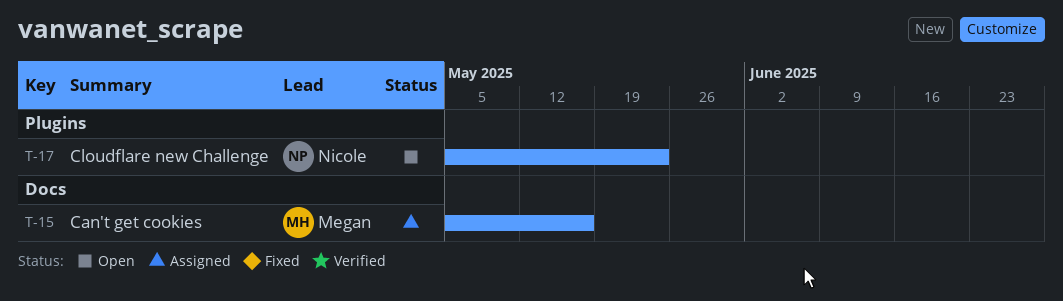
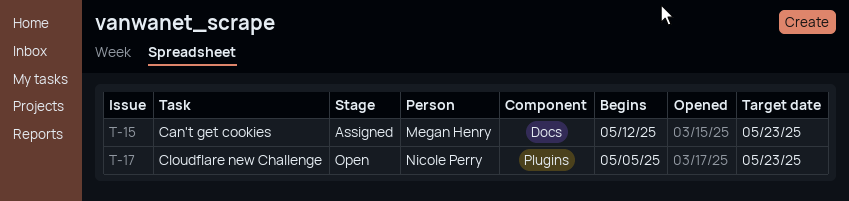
T-15, start: May 5 -> May 12
T-15, due: May 16 -> May 23

